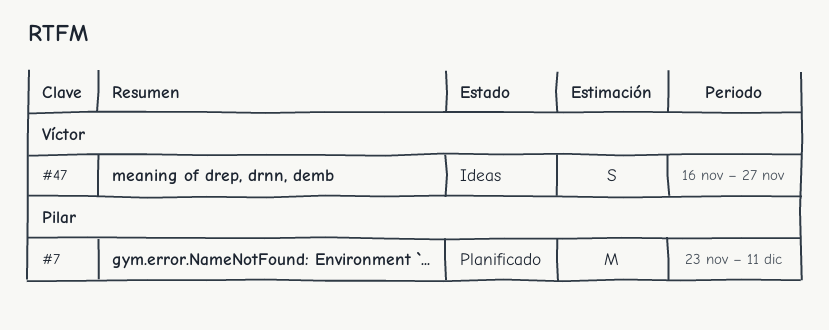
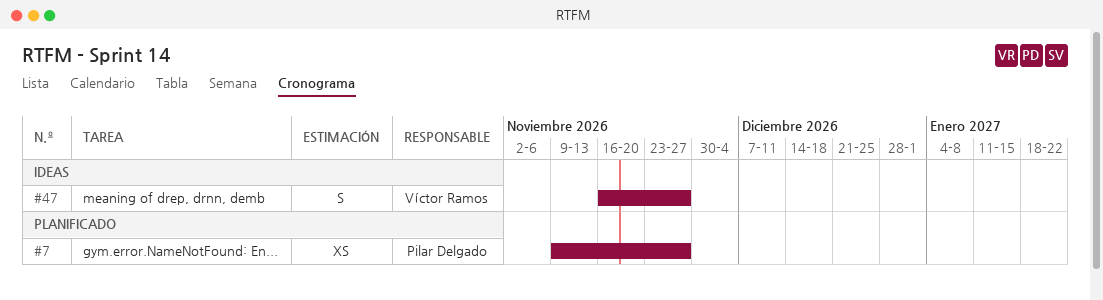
#7, estimate: M -> XS
#7, start: Nov 23 -> Nov 9
#7, due: Dec 11 -> Nov 27

